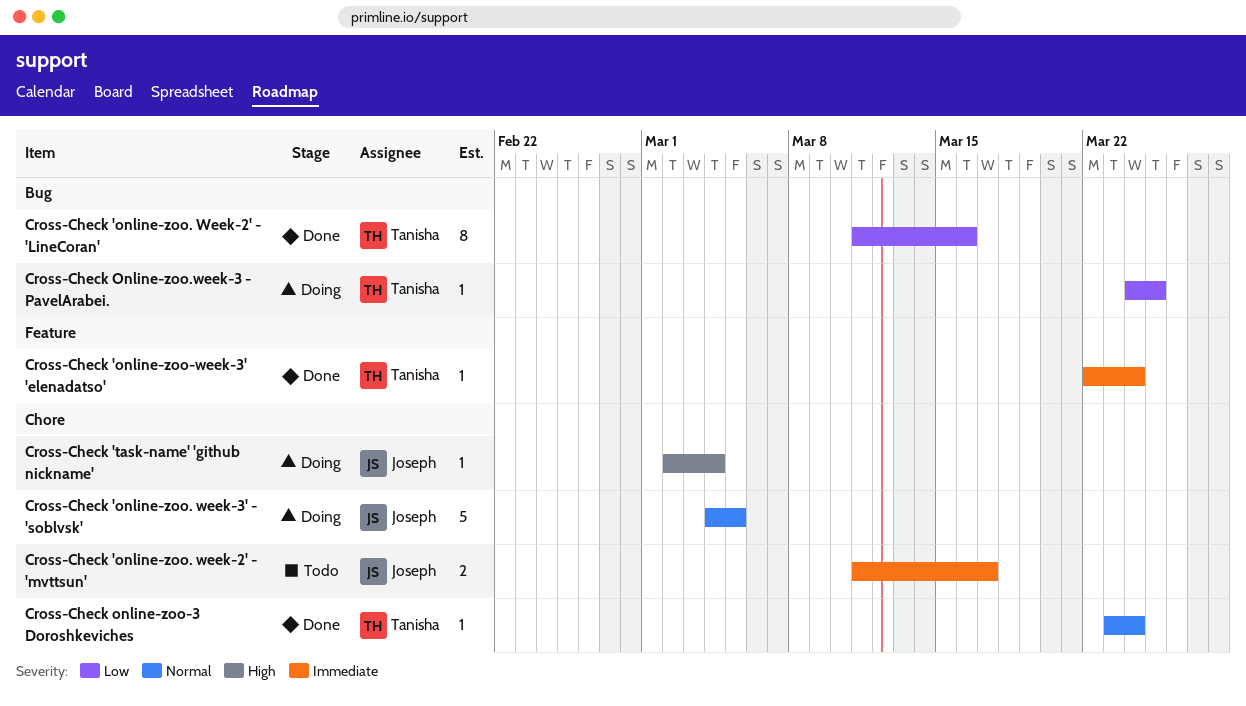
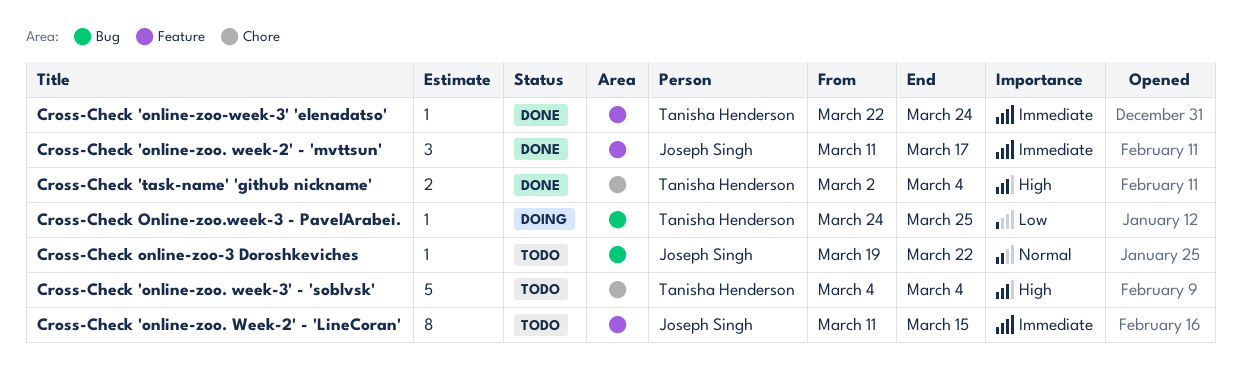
Cross-Check 'online-zoo. Week-2' - 'LineCoran', status: Done -> Todo
Cross-Check 'online-zoo. Week-2' - 'LineCoran', owner: Tanisha Henderson -> Joseph Singh
Cross-Check 'online-zoo. Week-2' - 'LineCoran', priority: Low -> Immediate
Cross-Check 'online-zoo. Week-2' - 'LineCoran', label: Bug -> Feature
Cross-Check 'online-zoo. Week-2' - 'LineCoran', due: Mar 16 -> Mar 15
Cross-Check 'online-zoo. week-2' - 'mvttsun', status: Todo -> Done
Cross-Check 'online-zoo. week-2' - 'mvttsun', label: Chore -> Feature
Cross-Check 'online-zoo. week-2' - 'mvttsun', estimate: 2 -> 3
Cross-Check 'online-zoo. week-3' - 'soblvsk', status: Doing -> Todo
Cross-Check 'online-zoo. week-3' - 'soblvsk', owner: Joseph Singh -> Tanisha Henderson
Cross-Check 'online-zoo. week-3' - 'soblvsk', priority: Normal -> High
Cross-Check 'online-zoo. week-3' - 'soblvsk', due: Mar 5 -> Mar 4
Cross-Check 'task-name' 'github nickname', status: Doing -> Done
Cross-Check 'task-name' 'github nickname', owner: Joseph Singh -> Tanisha Henderson
Cross-Check 'task-name' 'github nickname', estimate: 1 -> 2
Cross-Check online-zoo-3 Doroshkeviches, status: Done -> Todo
Cross-Check online-zoo-3 Doroshkeviches, owner: Tanisha Henderson -> Joseph Singh
Cross-Check online-zoo-3 Doroshkeviches, label: Chore -> Bug
Cross-Check online-zoo-3 Doroshkeviches, start: Mar 23 -> Mar 19
Cross-Check online-zoo-3 Doroshkeviches, due: Mar 24 -> Mar 22

